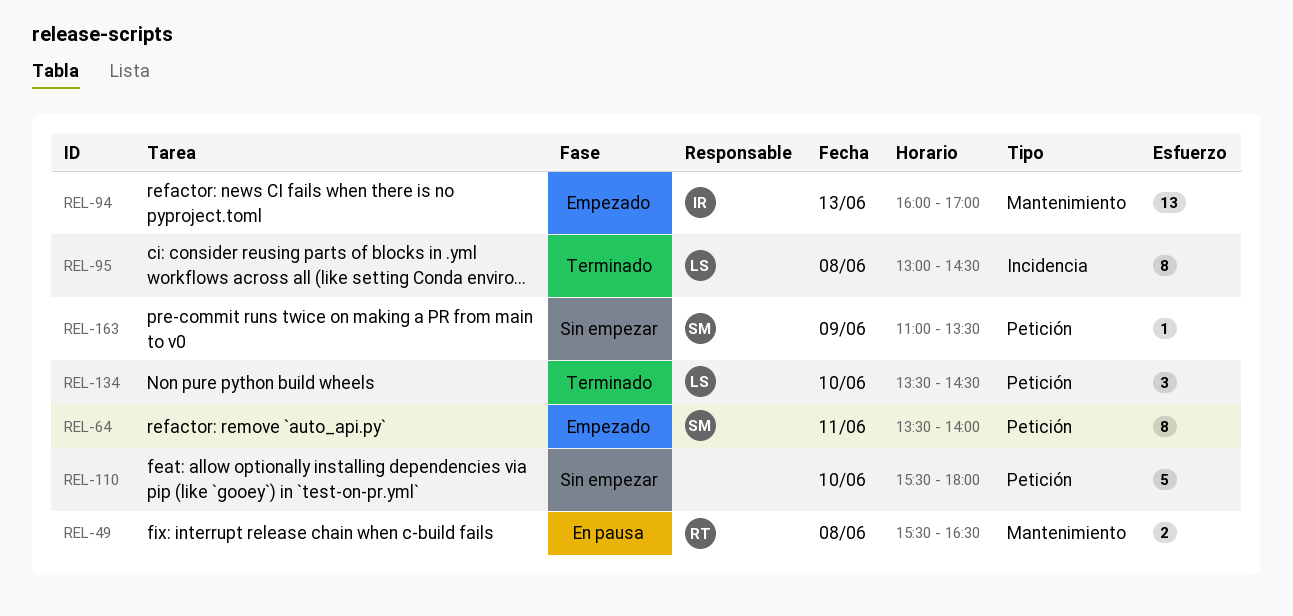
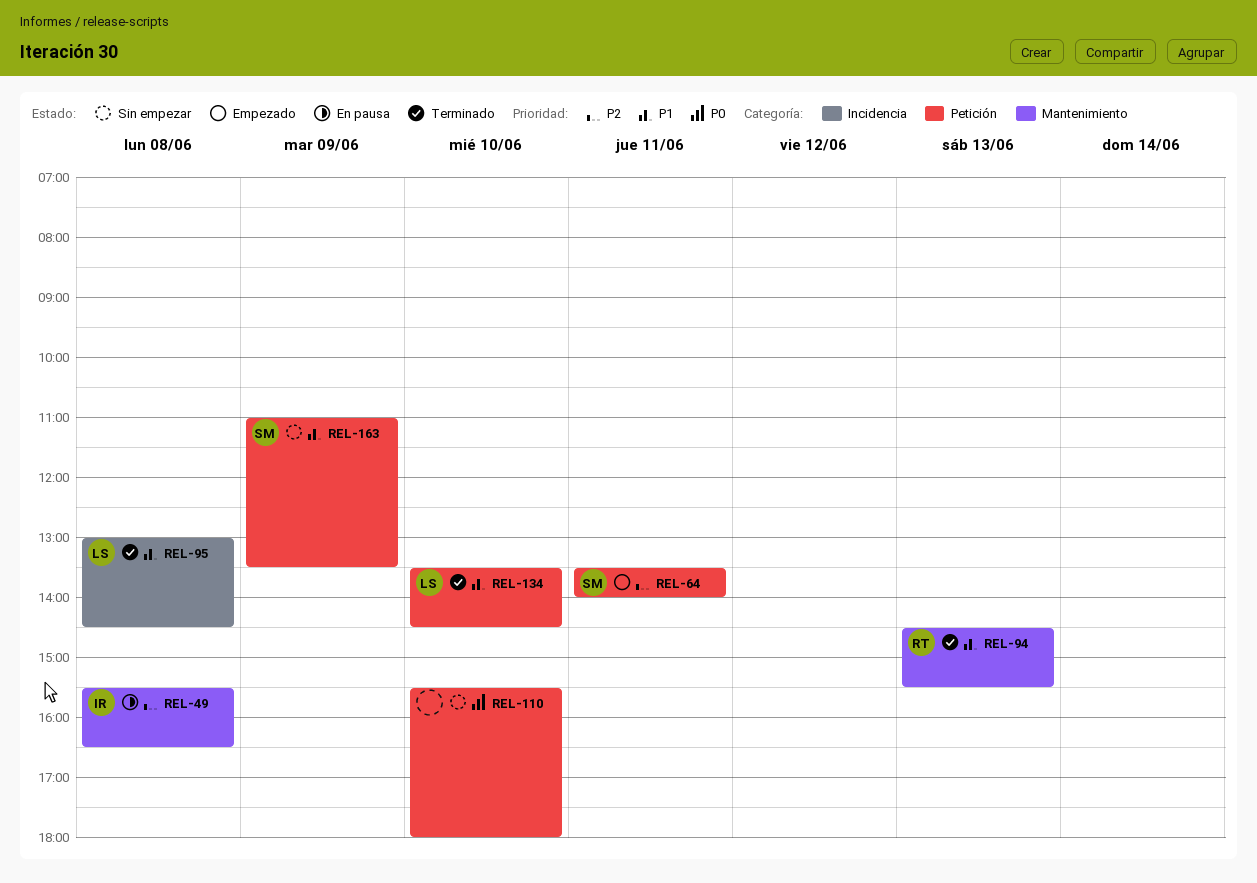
REL-49, owner: RT -> IR
REL-94, status: Empezado -> Terminado
REL-94, owner: IR -> RT
REL-94, begins: 16:00 -> 14:30
REL-94, ends: 17:00 -> 15:30

